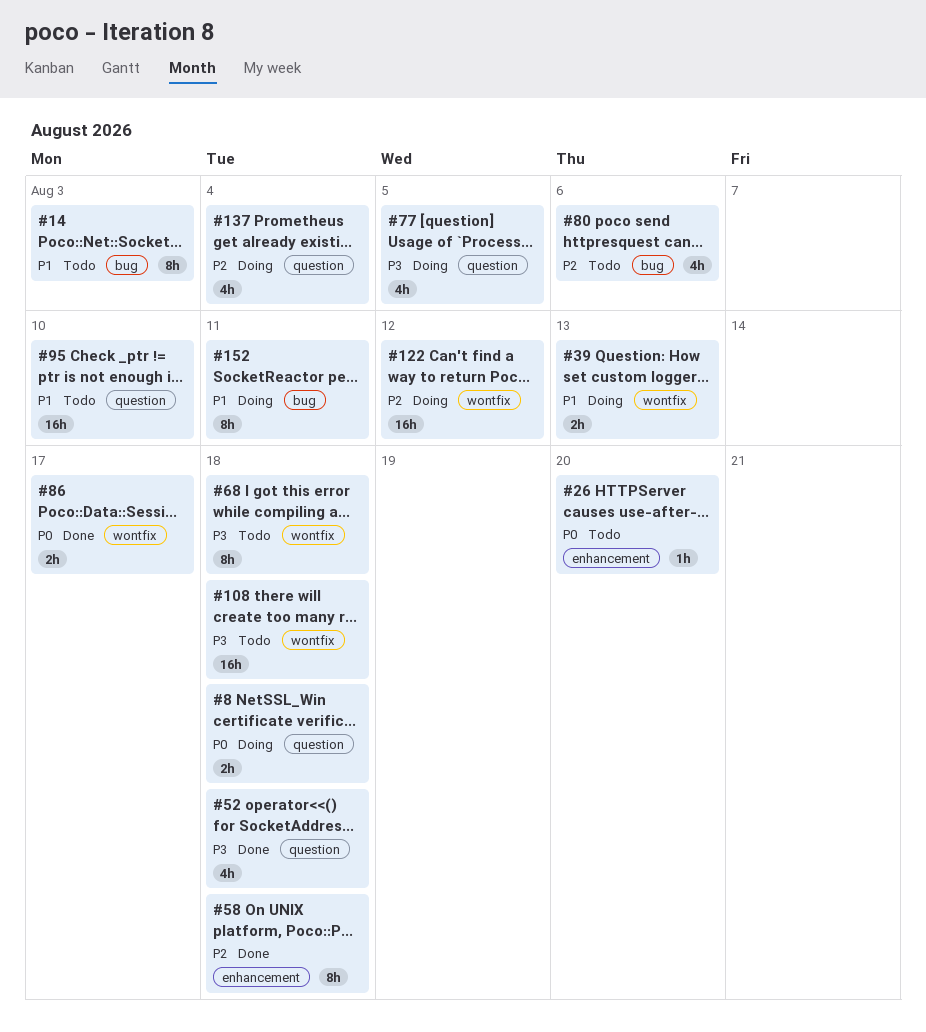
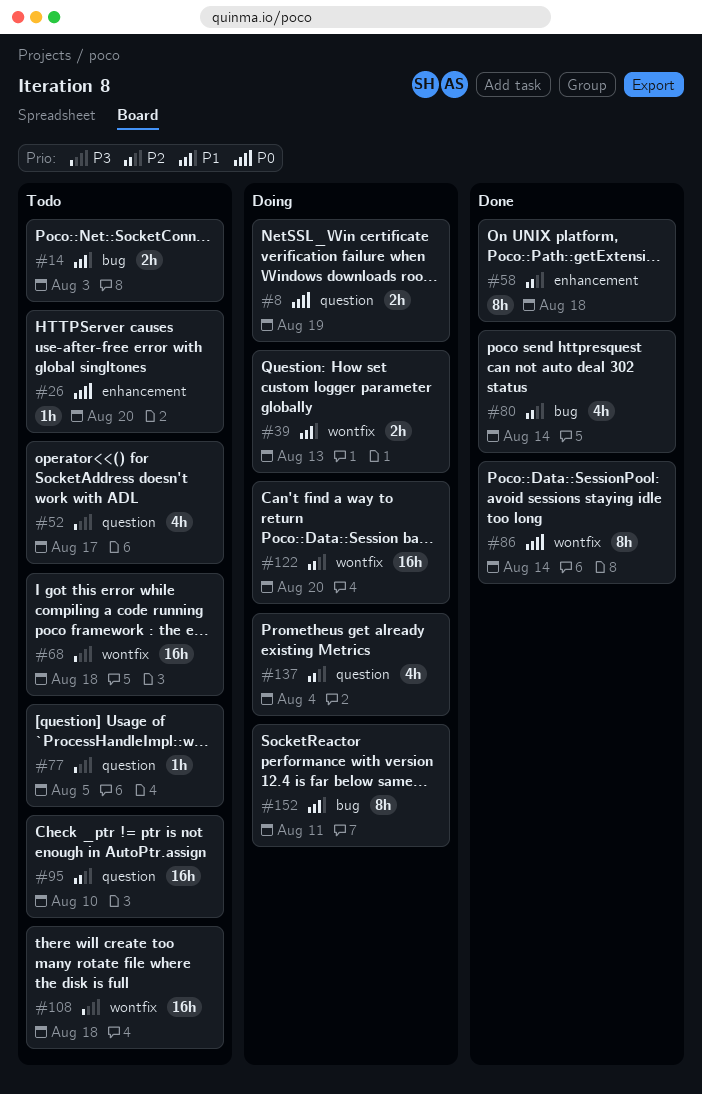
#8, due: Aug 18 -> Aug 19
#14, estimate: 8h -> 2h
#52, status: Done -> Todo
#52, due: Aug 18 -> Aug 17
#68, estimate: 8h -> 16h
#77, status: Doing -> Todo
#77, estimate: 4h -> 1h
#80, status: Todo -> Done
#80, due: Aug 6 -> Aug 14
#86, estimate: 2h -> 8h
#86, due: Aug 17 -> Aug 14
#95, priority: P1 -> P2
#122, due: Aug 12 -> Aug 20

